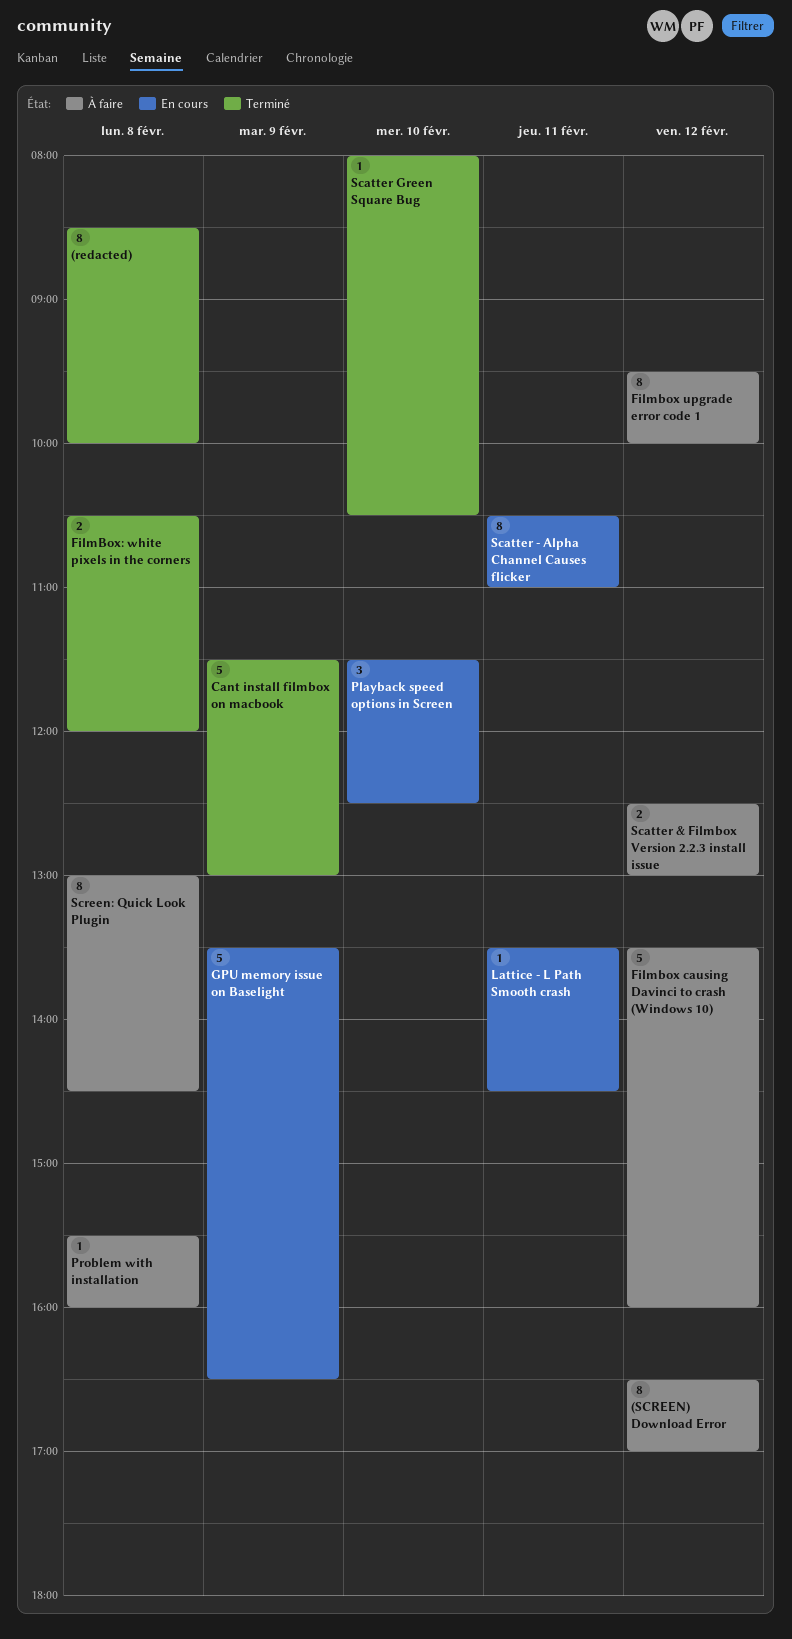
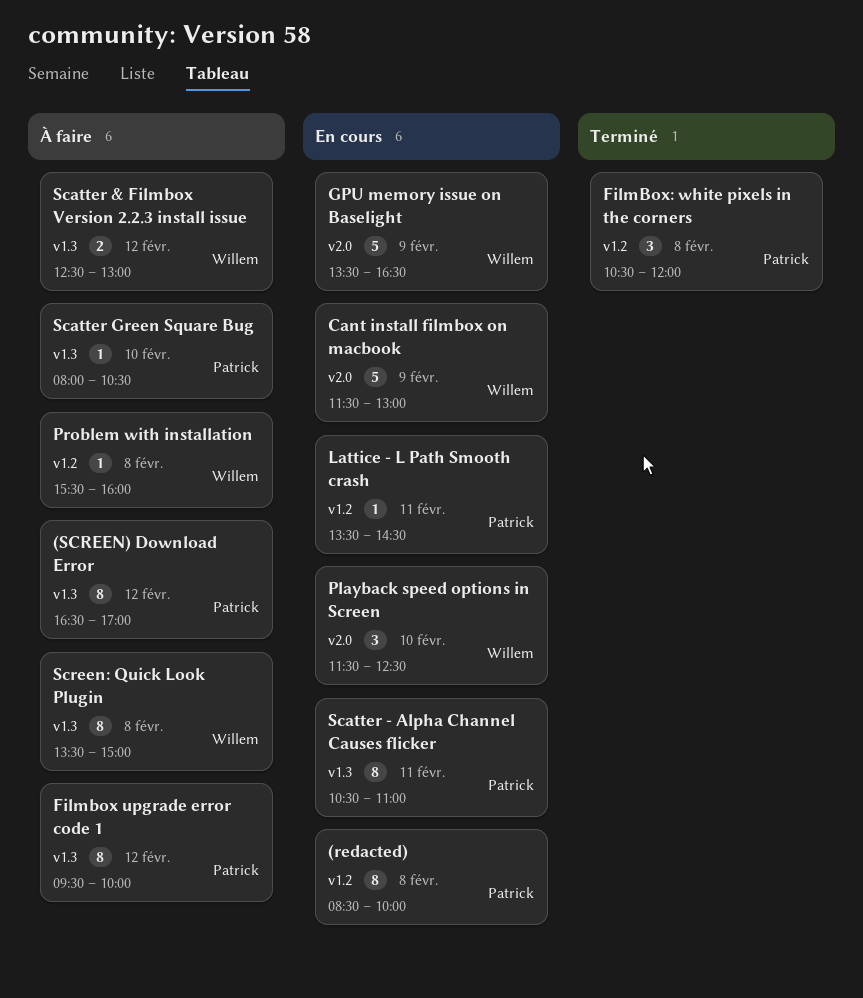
(redacted), status: Terminé -> En cours
Cant install filmbox on macbook, status: Terminé -> En cours
Filmbox causing Davinci to crash (Windows 10): present -> none
FilmBox: white pixels in the corners, estimate: 2 -> 3
Scatter Green Square Bug, status: Terminé -> À faire
Screen: Quick Look Plugin, begins: 13:00 -> 13:30
Screen: Quick Look Plugin, ends: 14:30 -> 15:00

